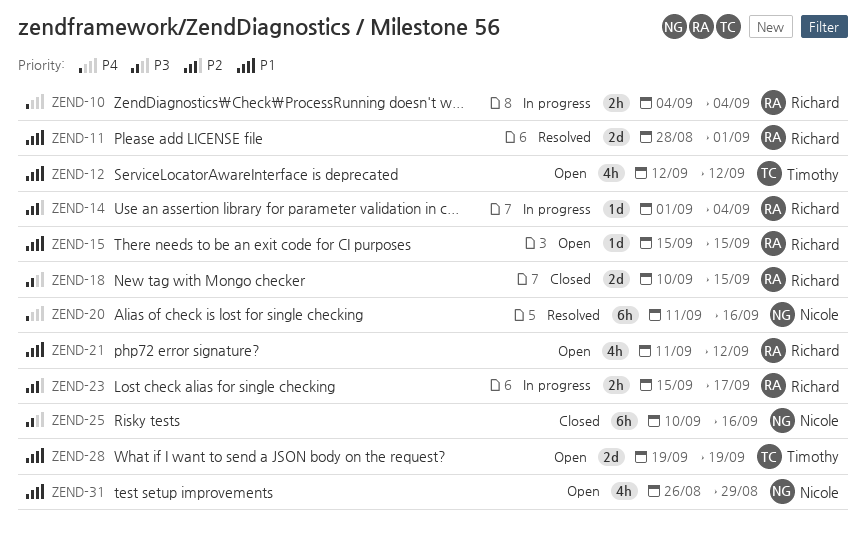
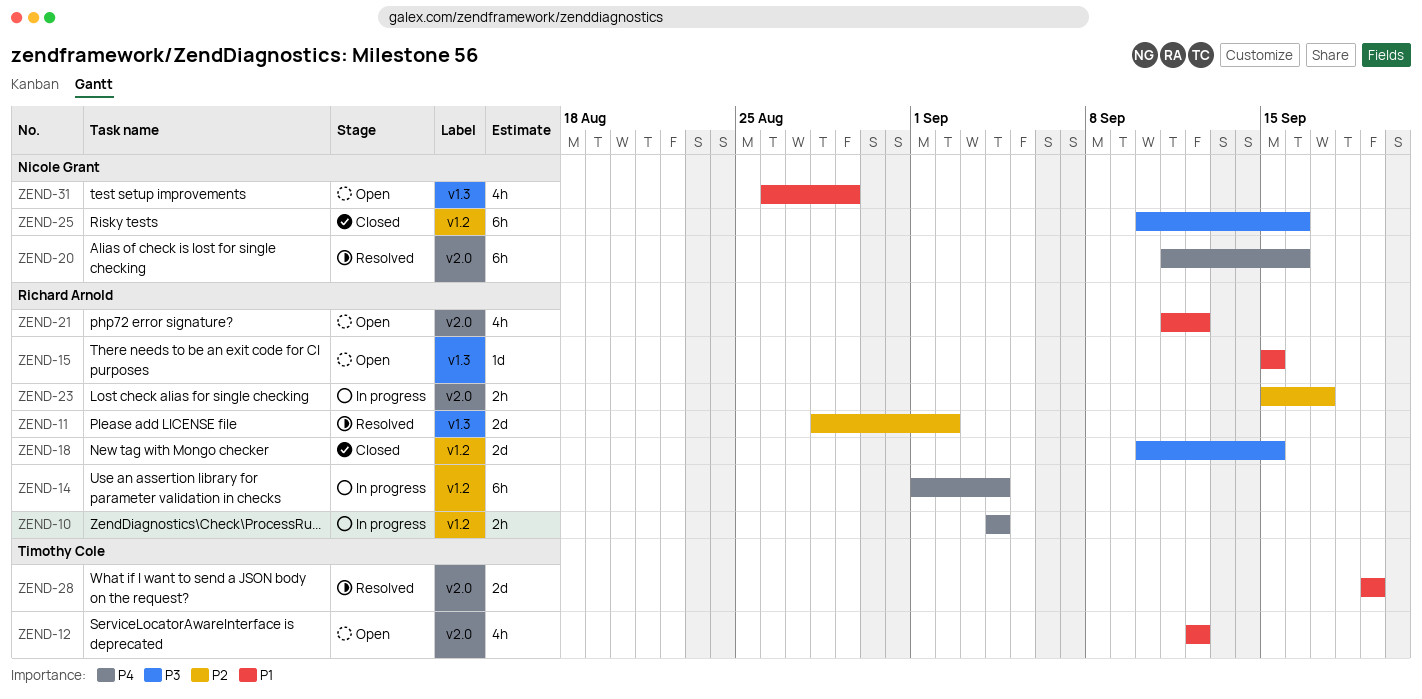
ZEND-11, priority: P1 -> P2
ZEND-11, due: Sep 1 -> Sep 2
ZEND-14, priority: P2 -> P4
ZEND-14, estimate: 1d -> 6h
ZEND-28, status: Open -> Resolved

